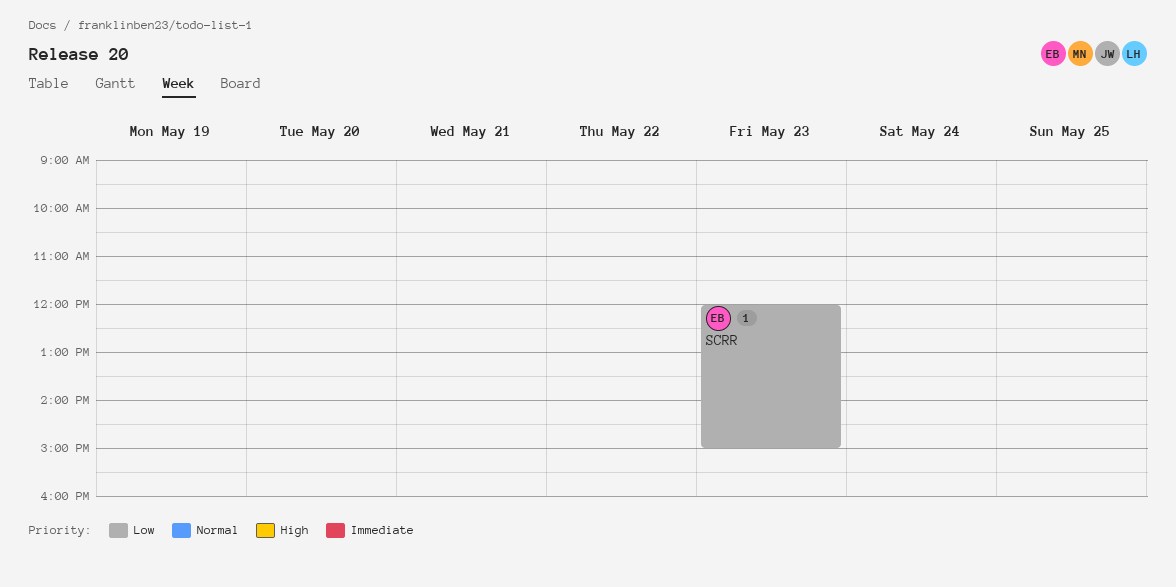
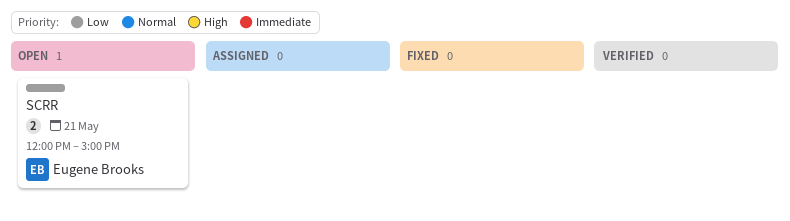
SCRR, estimate: 1 -> 2
SCRR, day: May 23 -> May 21

